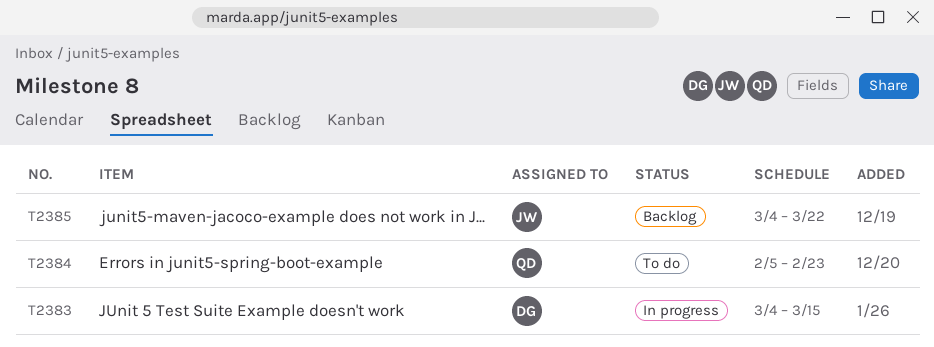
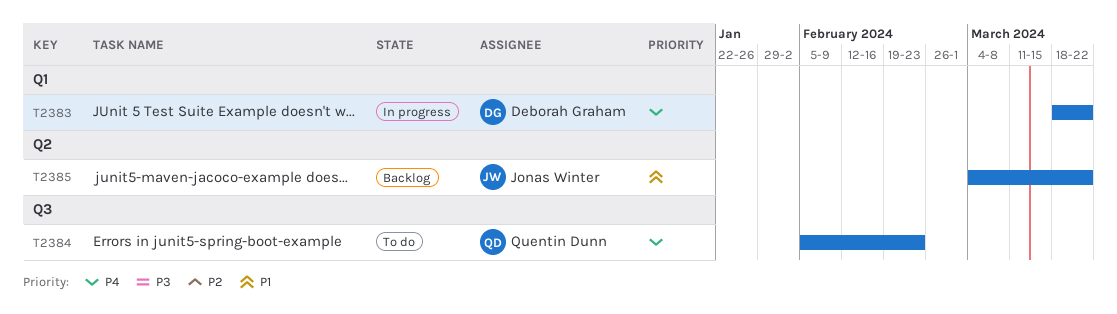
T2383, start: Mar 4 -> Mar 18
T2383, due: Mar 15 -> Mar 22

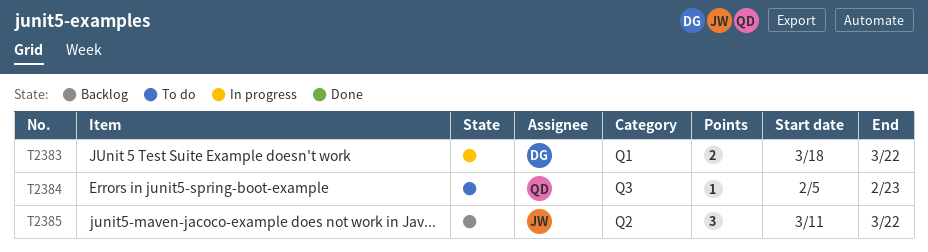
T2385, start: Mar 4 -> Mar 11

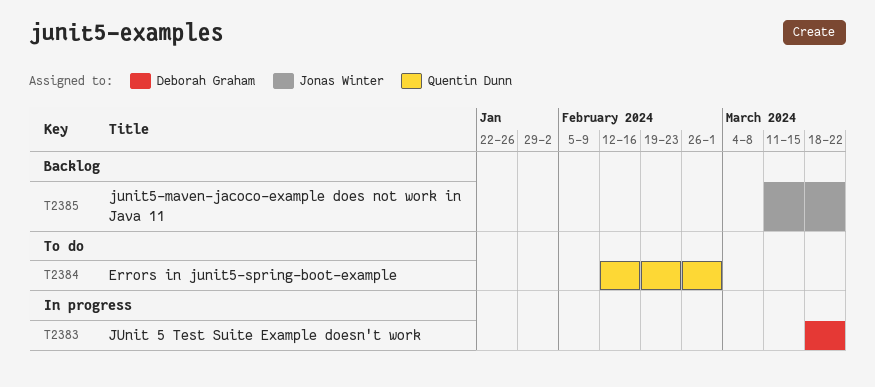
T2384, start: Feb 5 -> Feb 12
T2384, due: Feb 23 -> Mar 1

